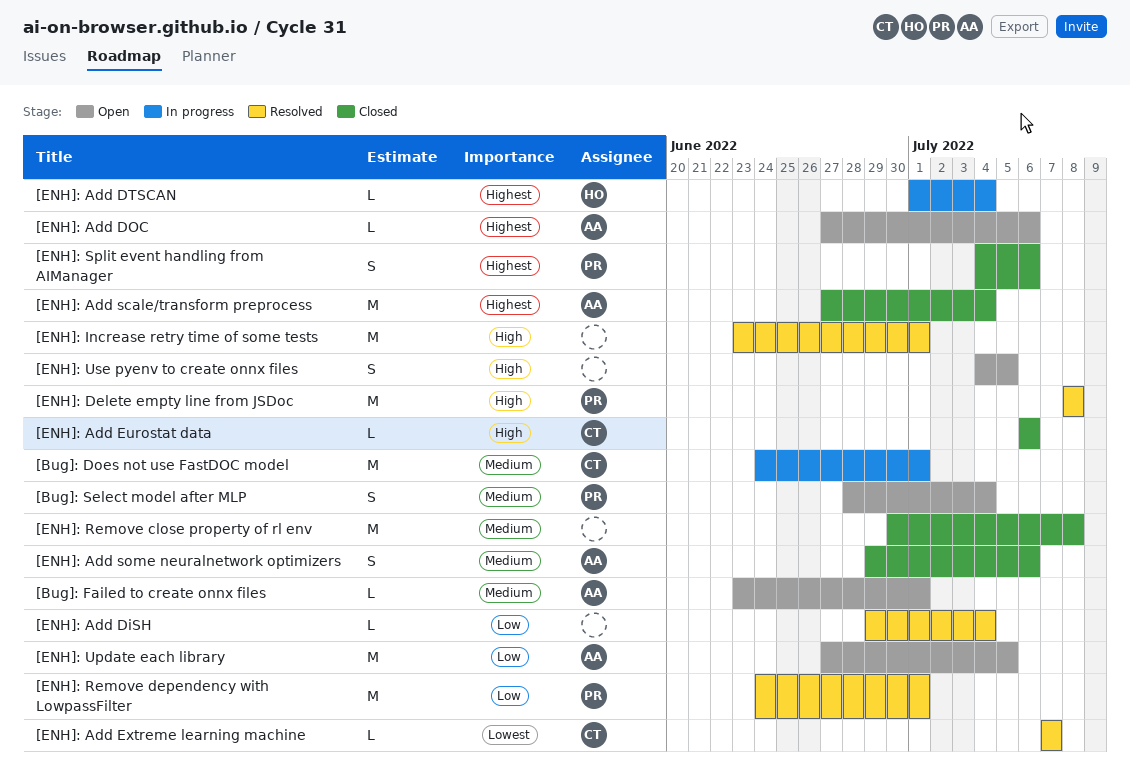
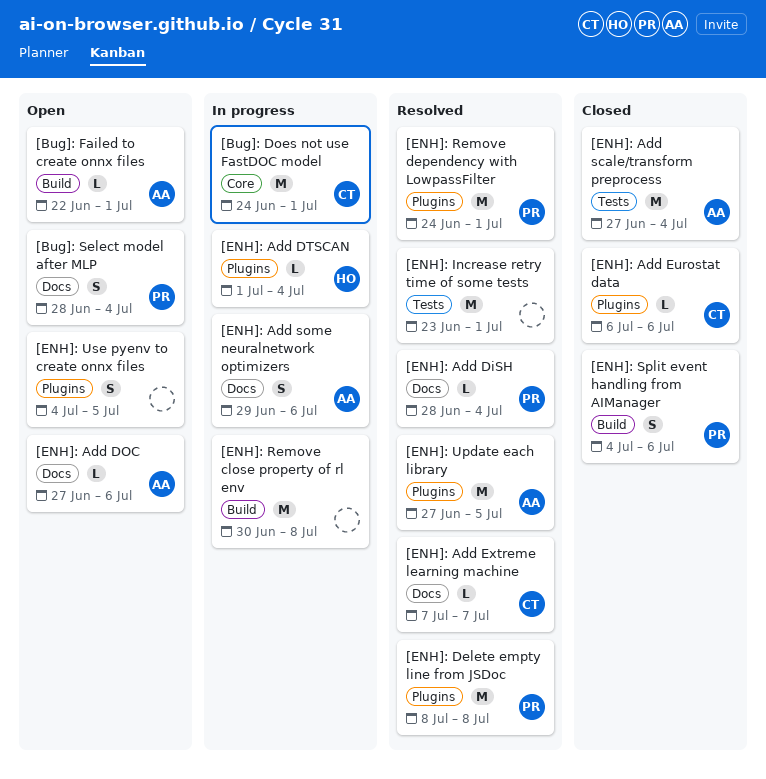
[Bug]: Failed to create onnx files, start: Jun 23 -> Jun 22
[ENH]: Add DiSH, owner: none -> PR
[ENH]: Add DiSH, start: Jun 29 -> Jun 28
[ENH]: Add some neuralnetwork optimizers, status: Closed -> In progress
[ENH]: Remove close property of rl env, status: Closed -> In progress
[ENH]: Update each library, status: Open -> Resolved

